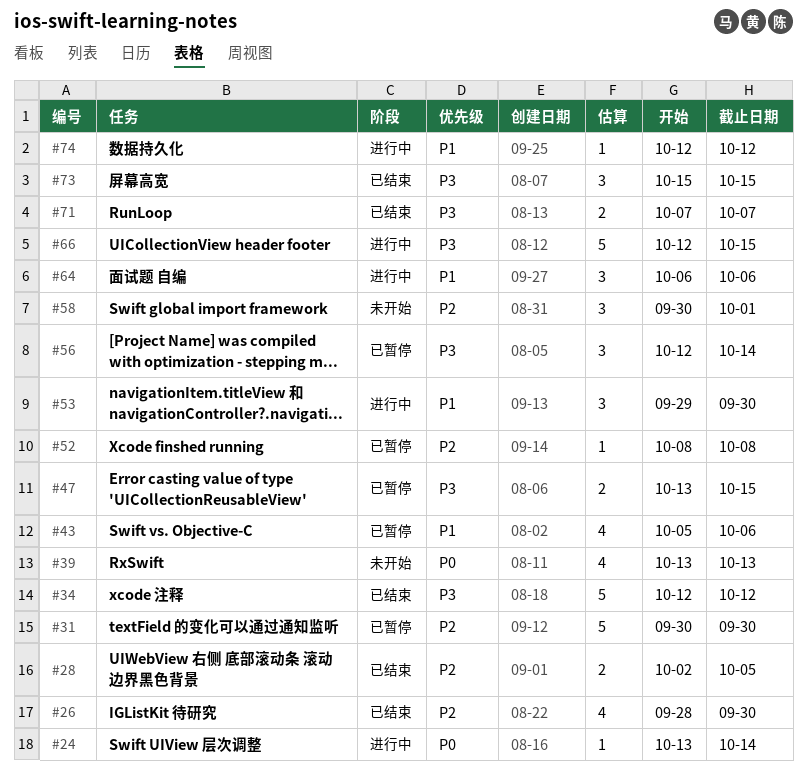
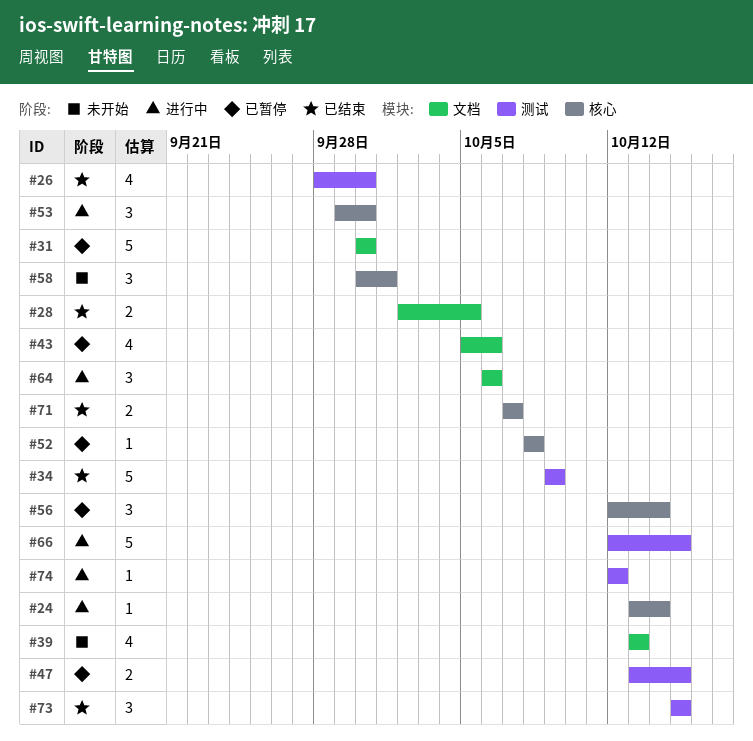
#34, start: Oct 12 -> Oct 9
#34, due: Oct 12 -> Oct 9

